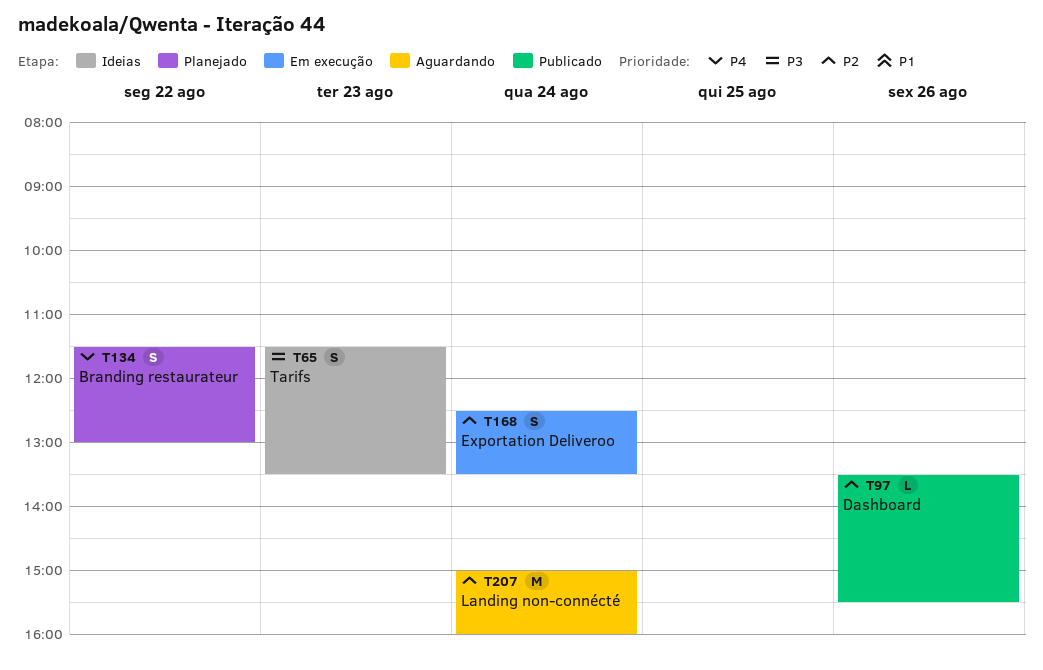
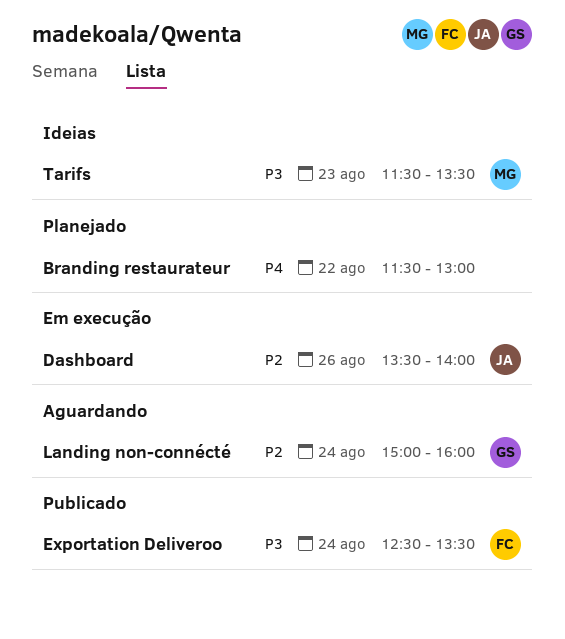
Dashboard, status: Publicado -> Em execução
Dashboard, ends: 15:30 -> 14:00
Exportation Deliveroo, status: Em execução -> Publicado
Exportation Deliveroo, priority: P2 -> P3

